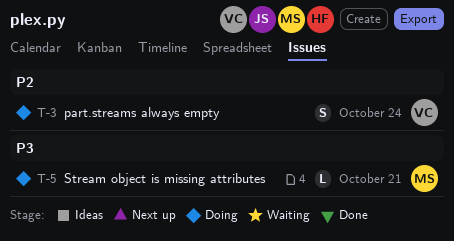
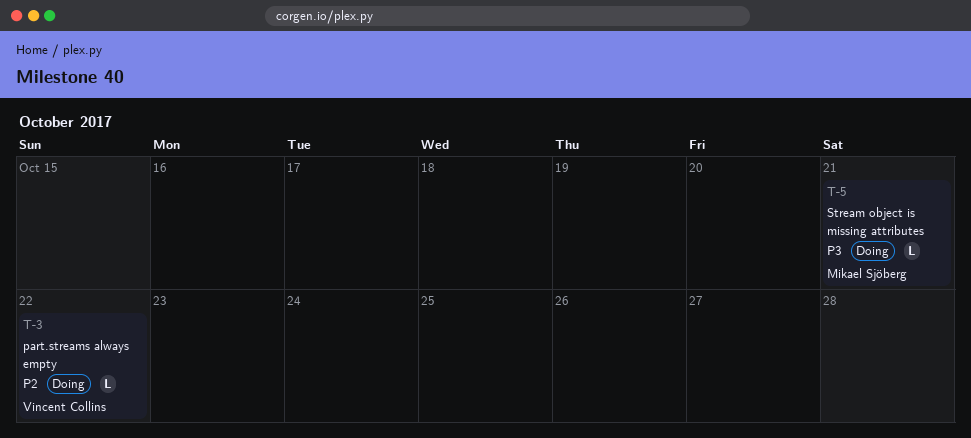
T-3, estimate: S -> L
T-3, due: Oct 24 -> Oct 22

